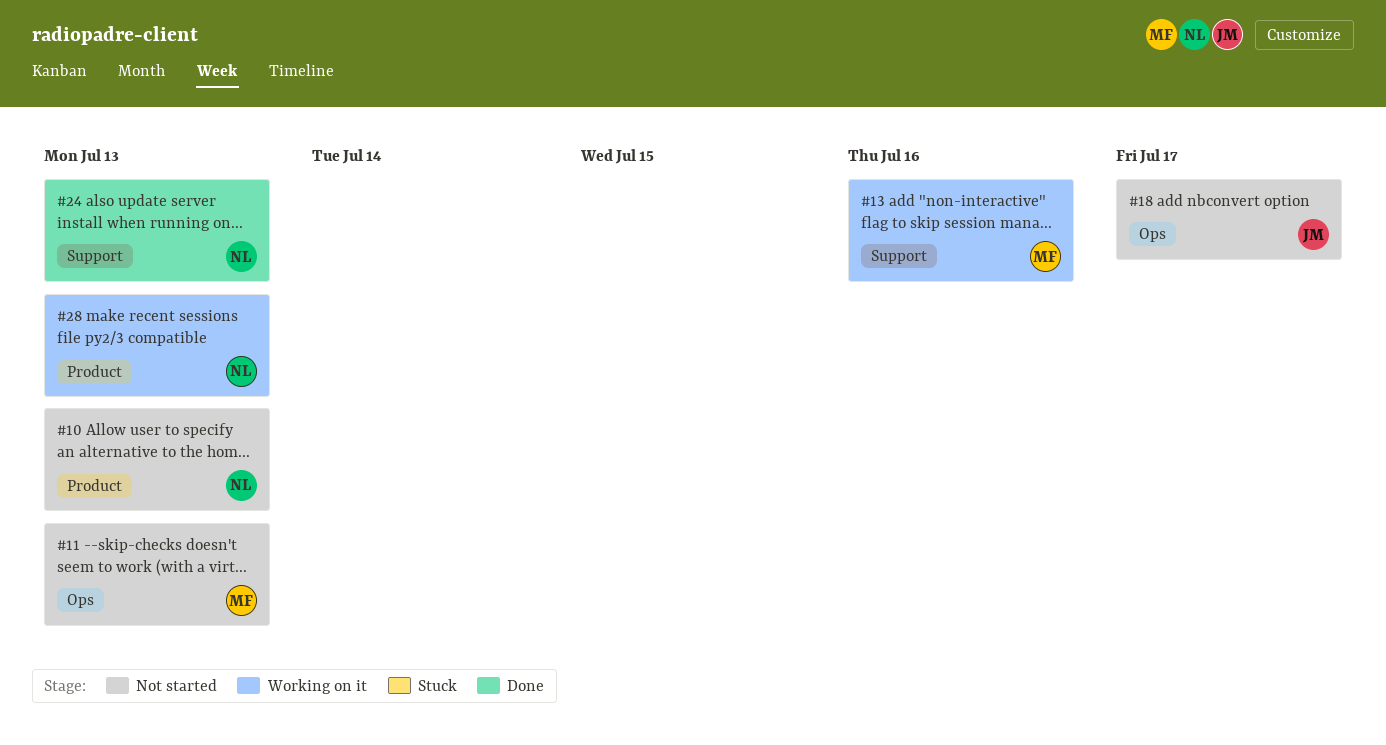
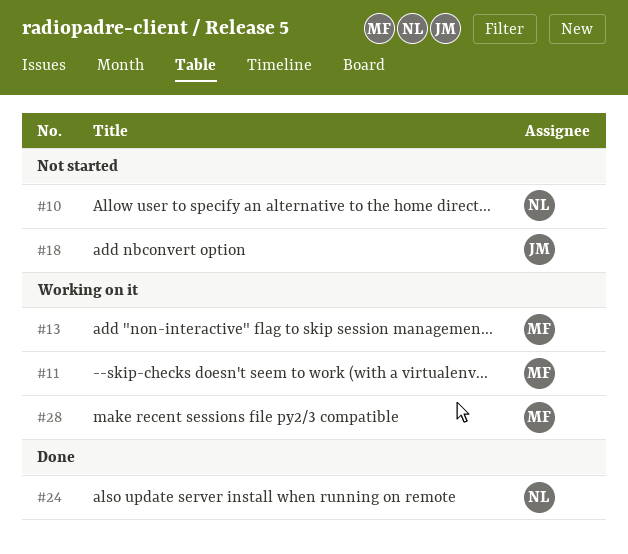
#11, status: Not started -> Working on it
#28, owner: NL -> MF

